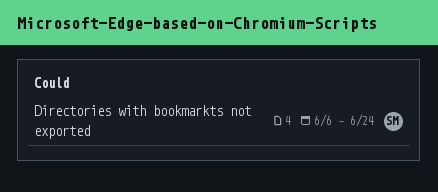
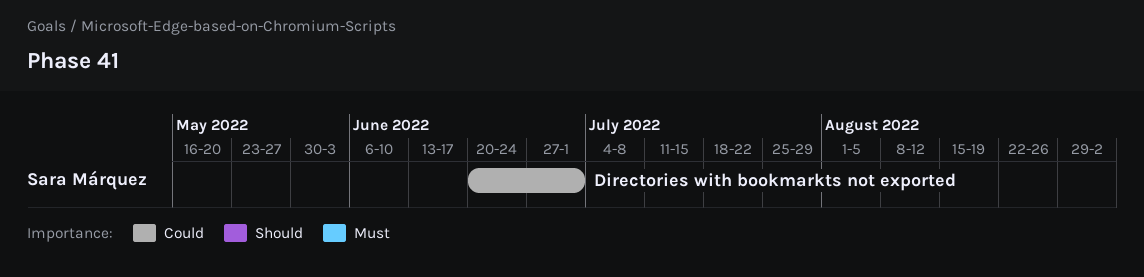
Directories with bookmarkts not exported, start: Jun 6 -> Jun 20
Directories with bookmarkts not exported, due: Jun 24 -> Jul 1

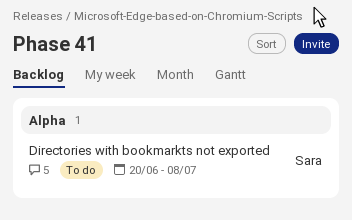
Directories with bookmarkts not exported, due: Jul 1 -> Jul 8

